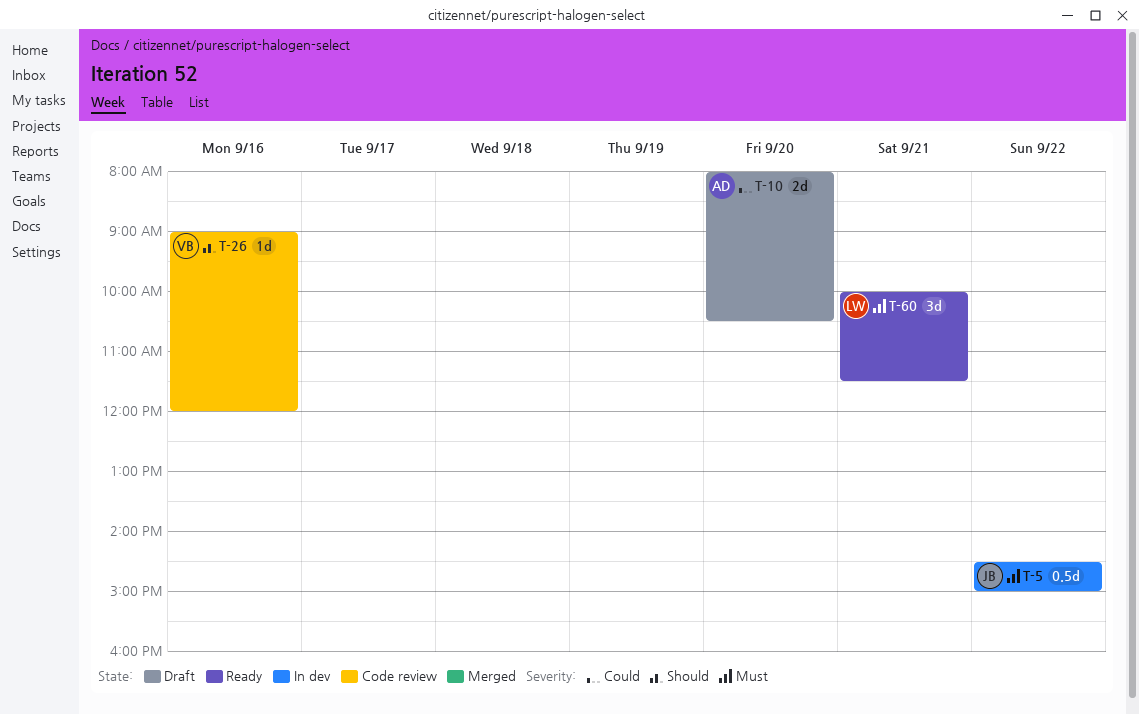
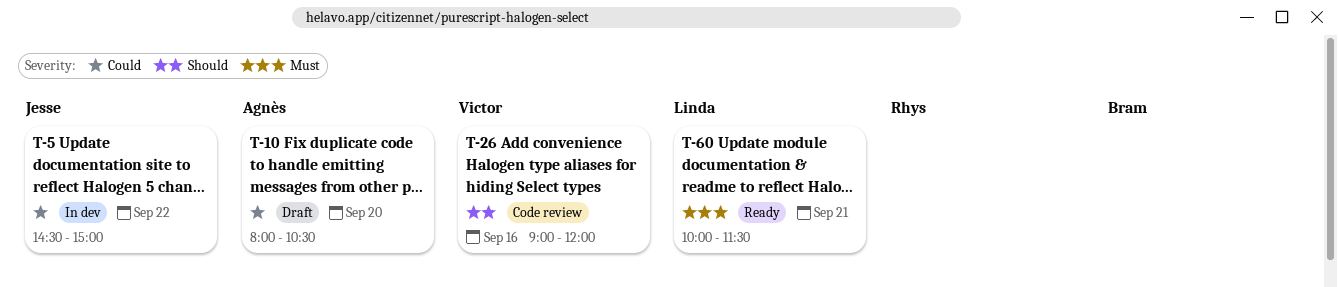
T-5, priority: Must -> Could

